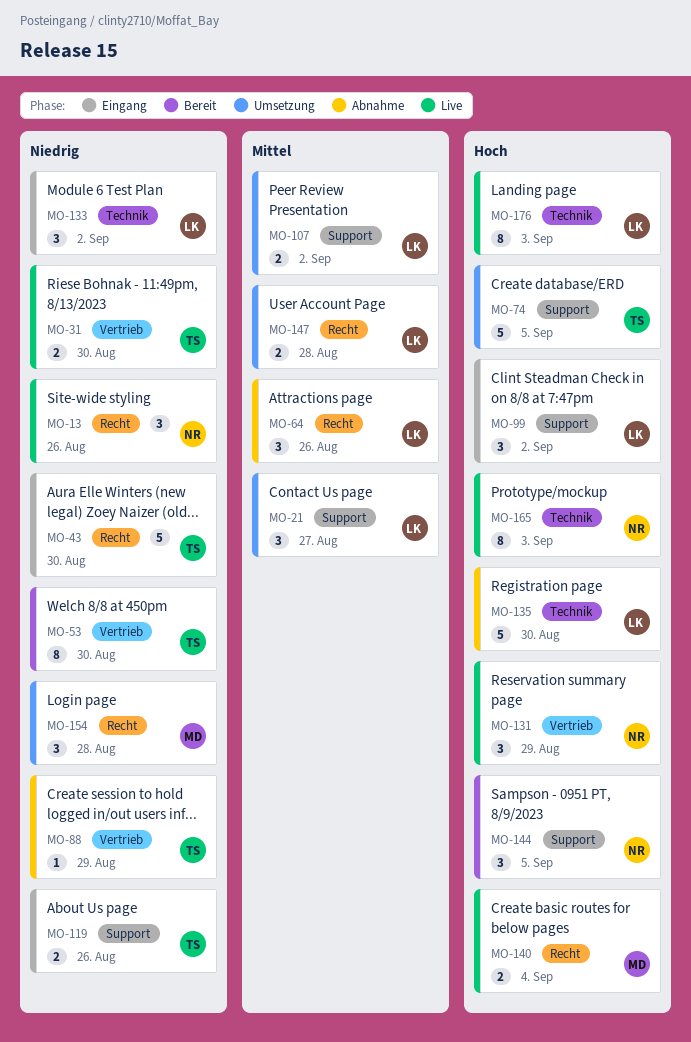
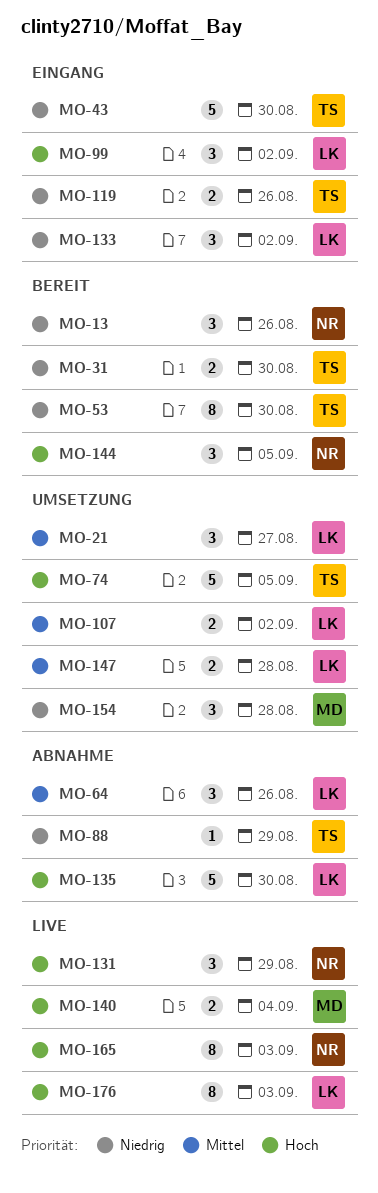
MO-13, status: Live -> Bereit
MO-31, status: Live -> Bereit

